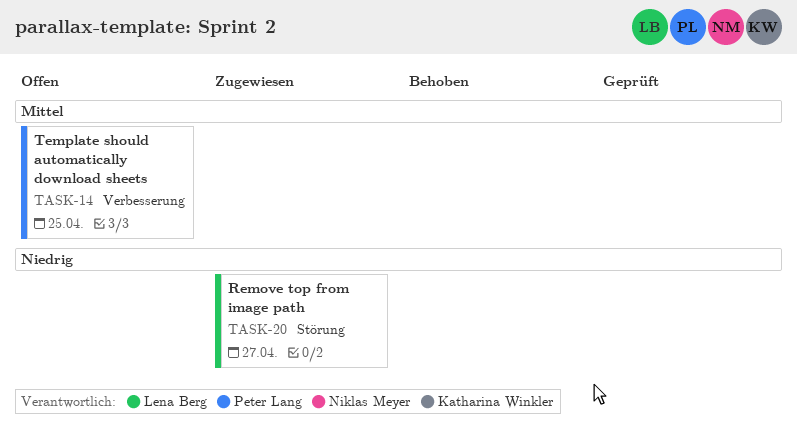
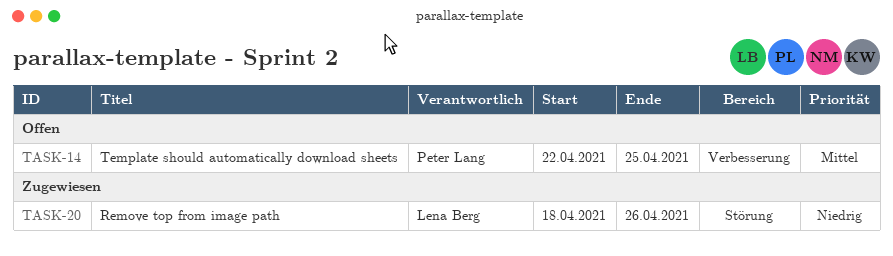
TASK-20, due: Apr 27 -> Apr 26

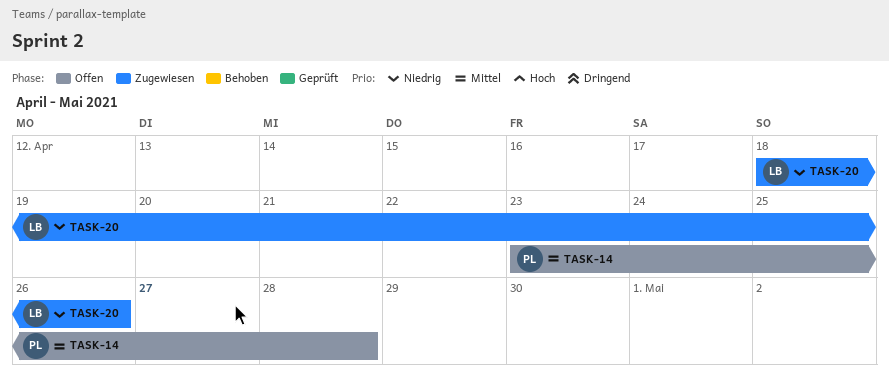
TASK-14, start: Apr 22 -> Apr 23
TASK-14, due: Apr 25 -> Apr 28

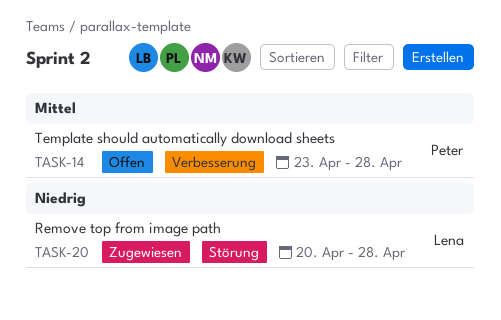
TASK-20, start: Apr 18 -> Apr 20
TASK-20, due: Apr 26 -> Apr 28

